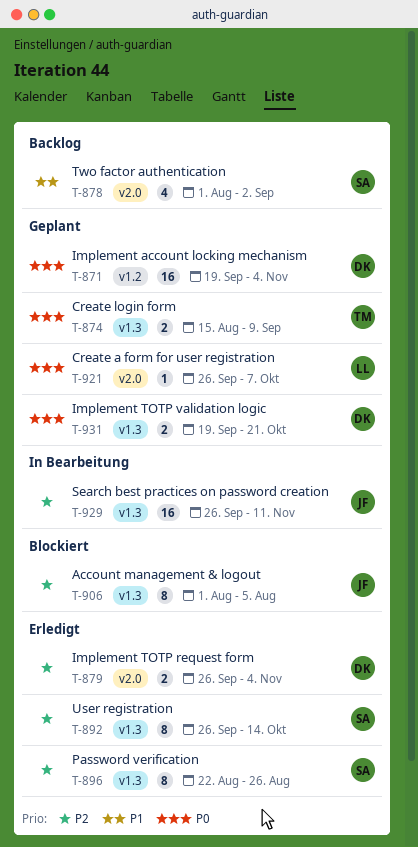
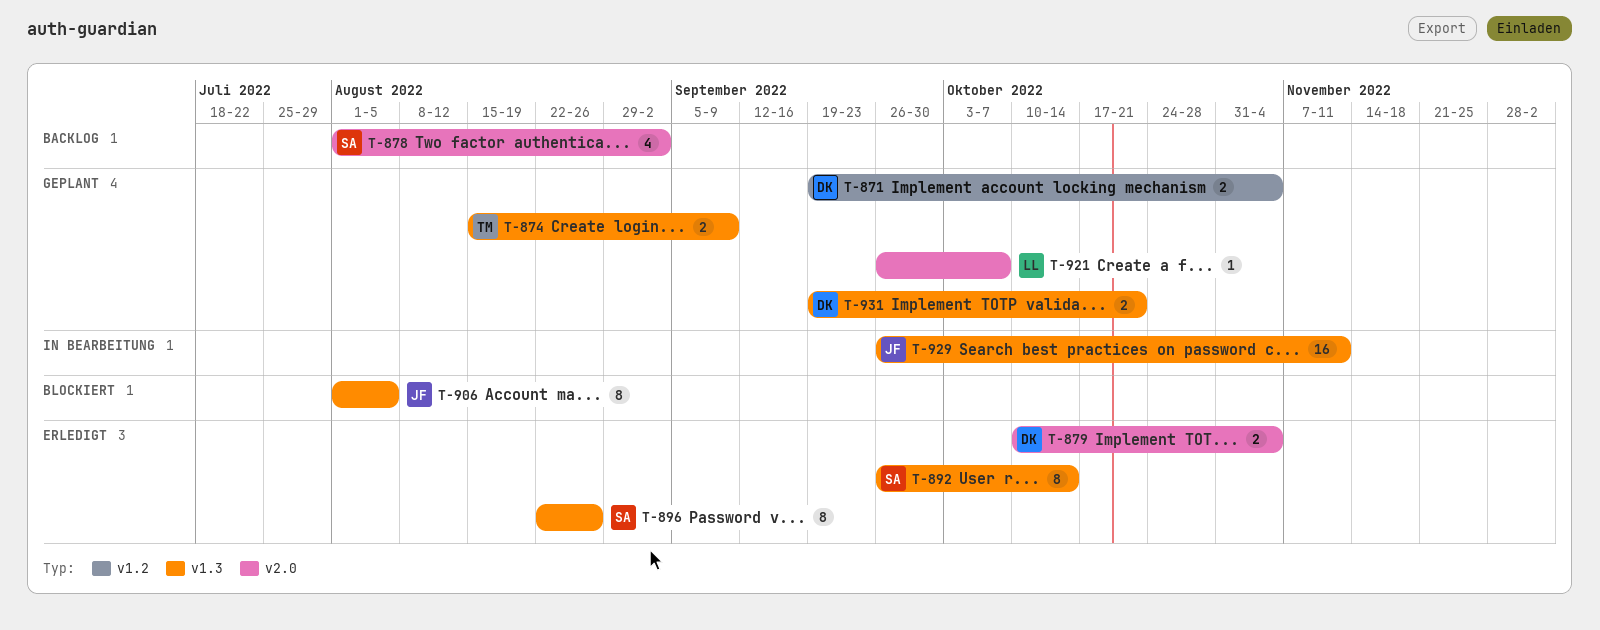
T-871, estimate: 16 -> 2
T-879, start: Sep 26 -> Oct 10

